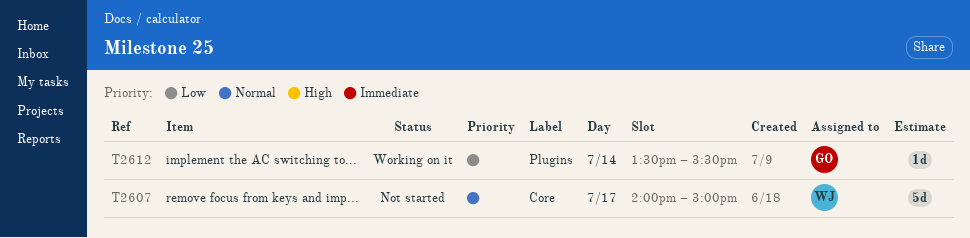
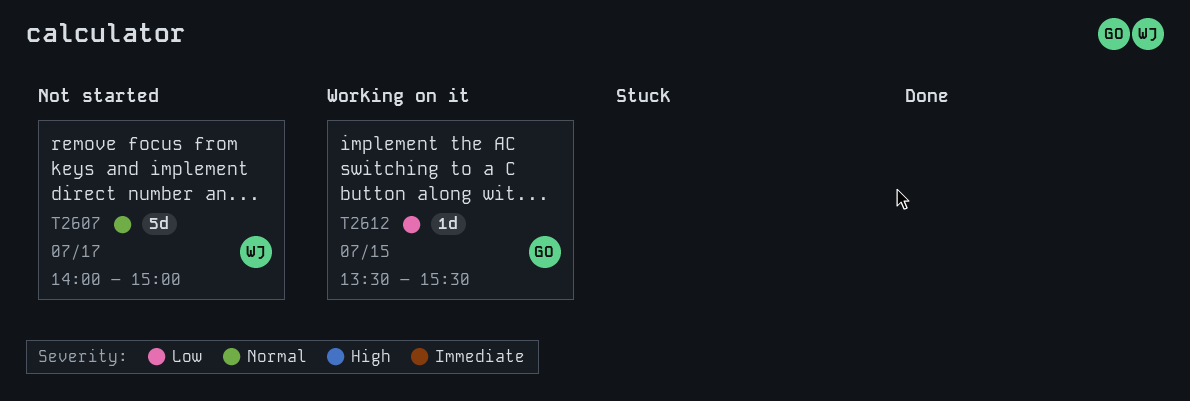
T2612, day: Jul 14 -> Jul 15

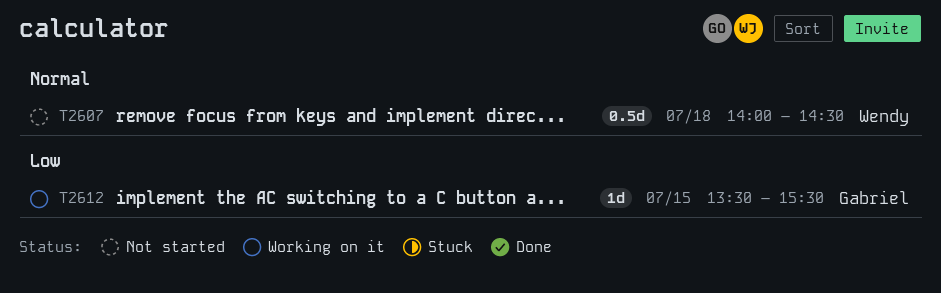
T2607, estimate: 5d -> 0.5d
T2607, day: Jul 17 -> Jul 18
T2607, ends: 15:00 -> 14:30

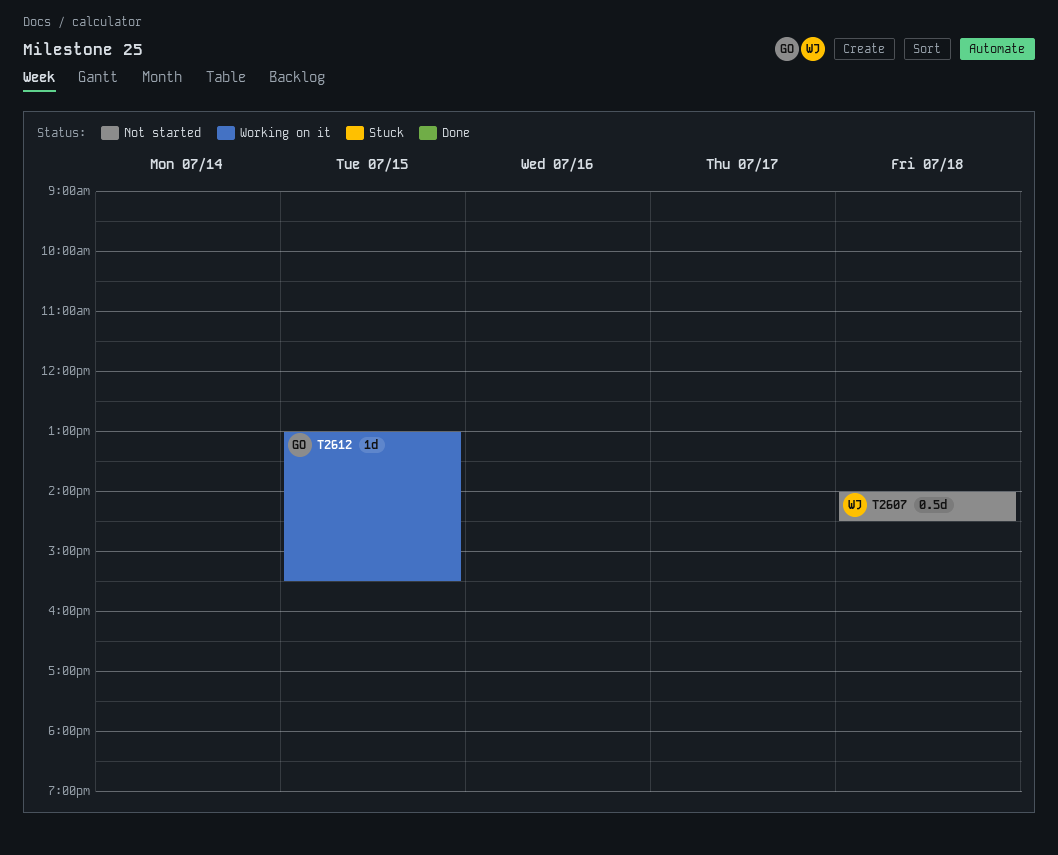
T2612, begins: 13:30 -> 13:00

